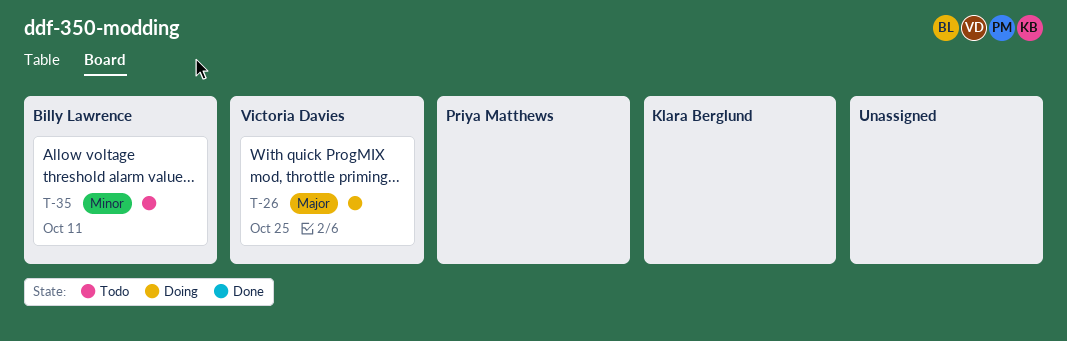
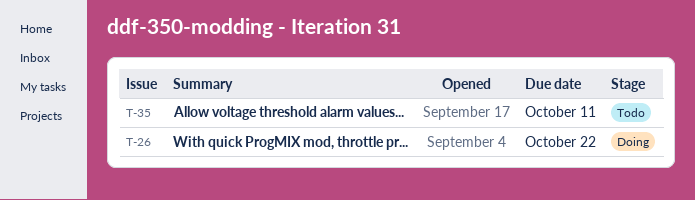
T-26, due: Oct 25 -> Oct 22

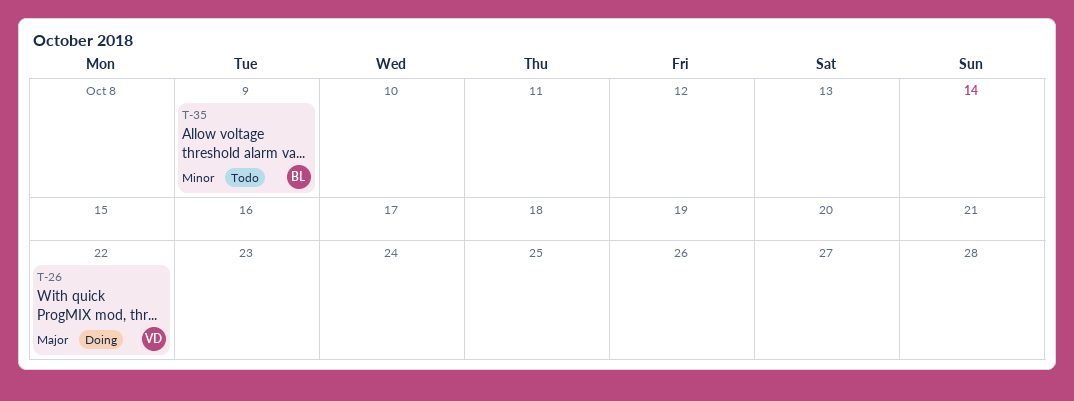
T-35, due: Oct 11 -> Oct 9

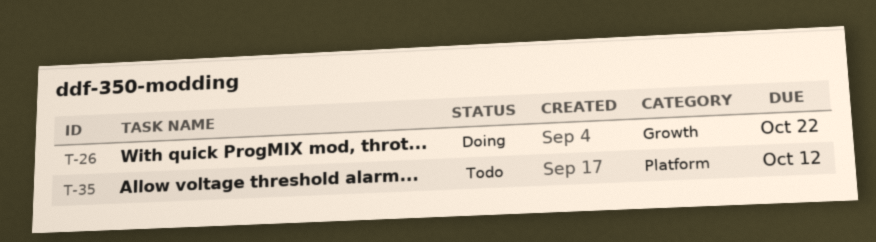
T-35, due: Oct 9 -> Oct 12

